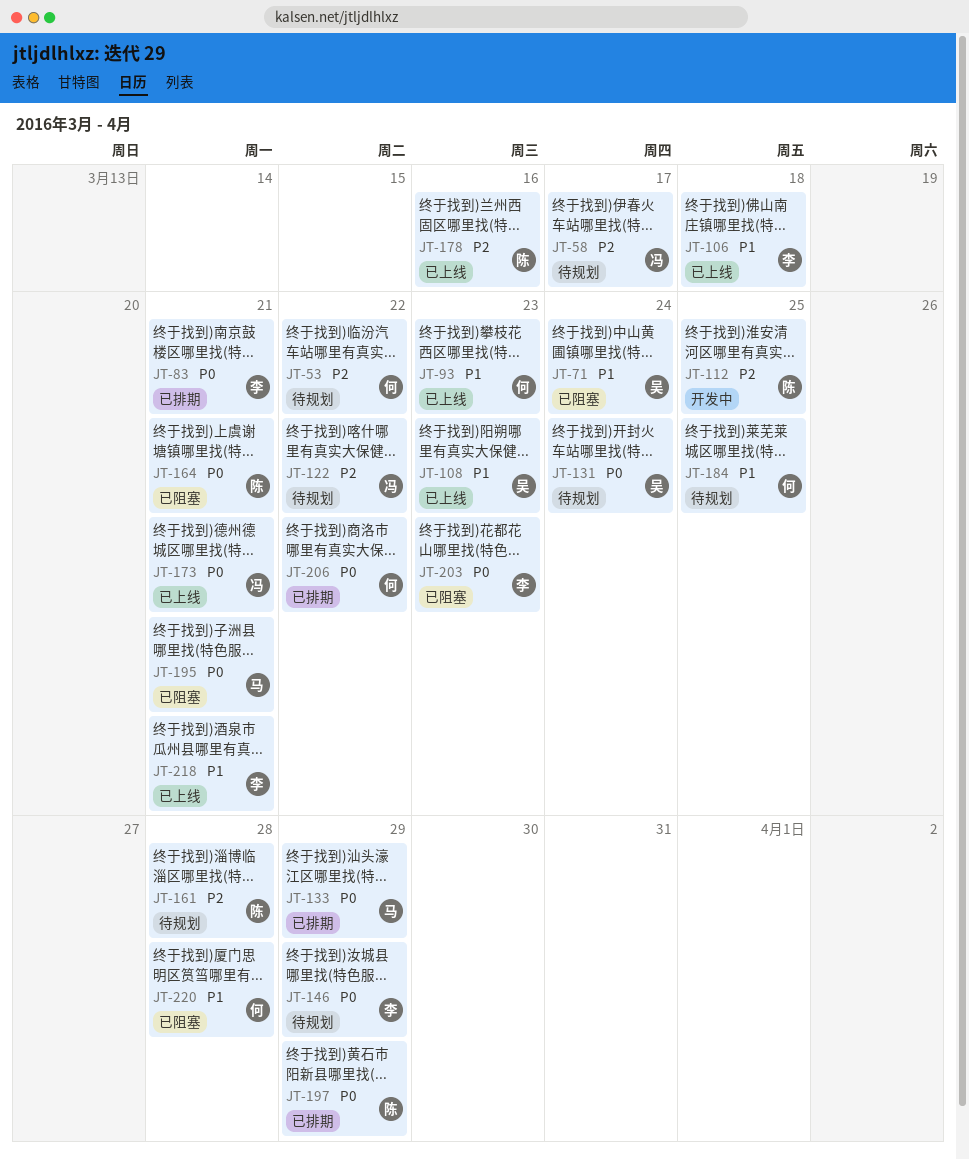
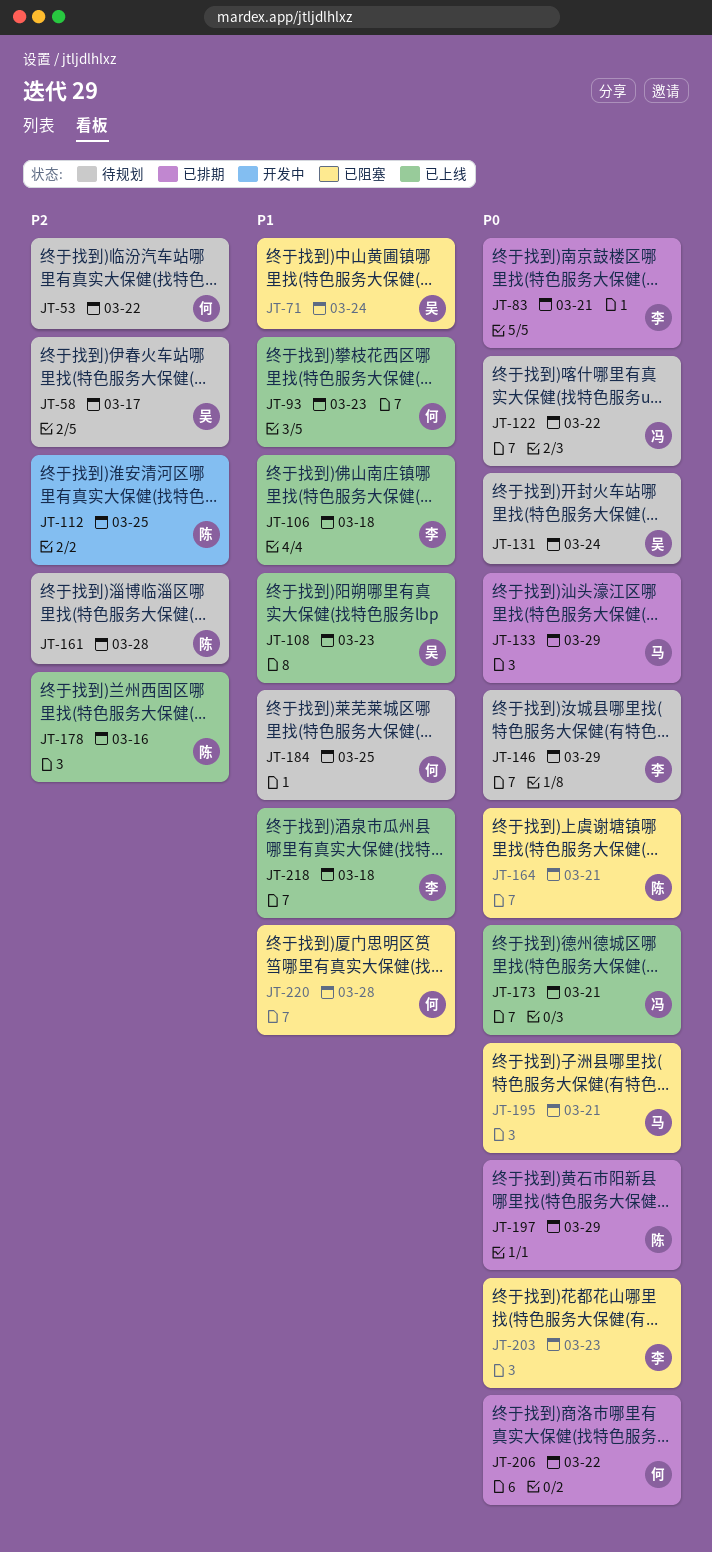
JT-58, owner: 冯 -> 吴
JT-122, priority: P2 -> P0
JT-218, due: Mar 21 -> Mar 18

